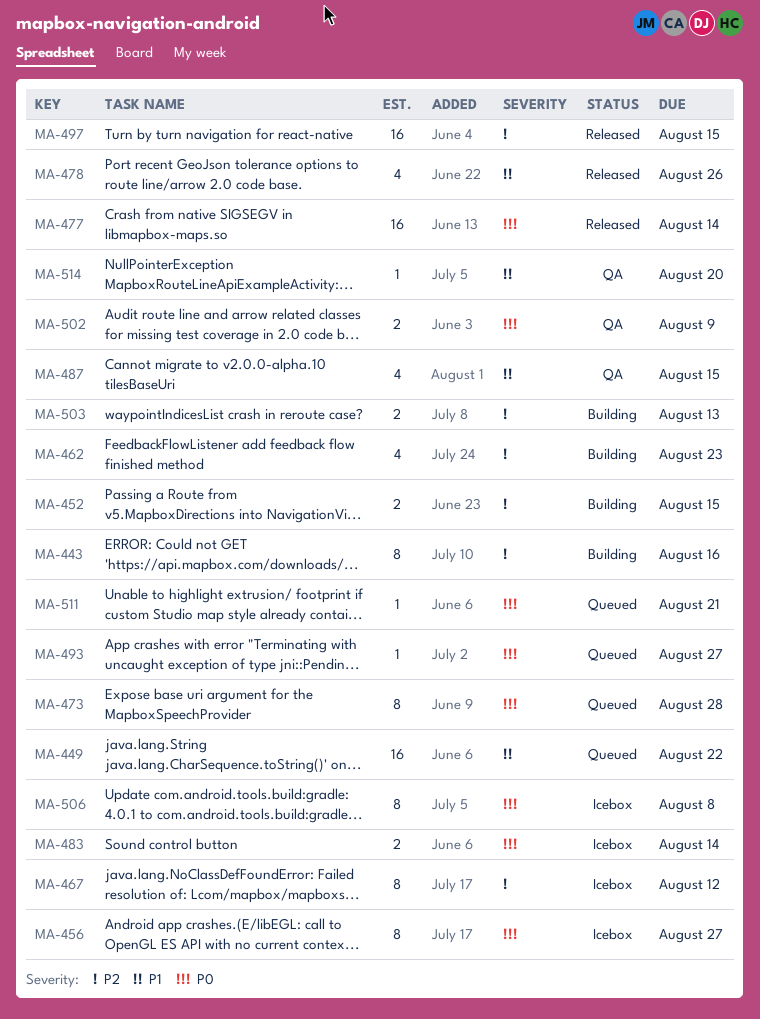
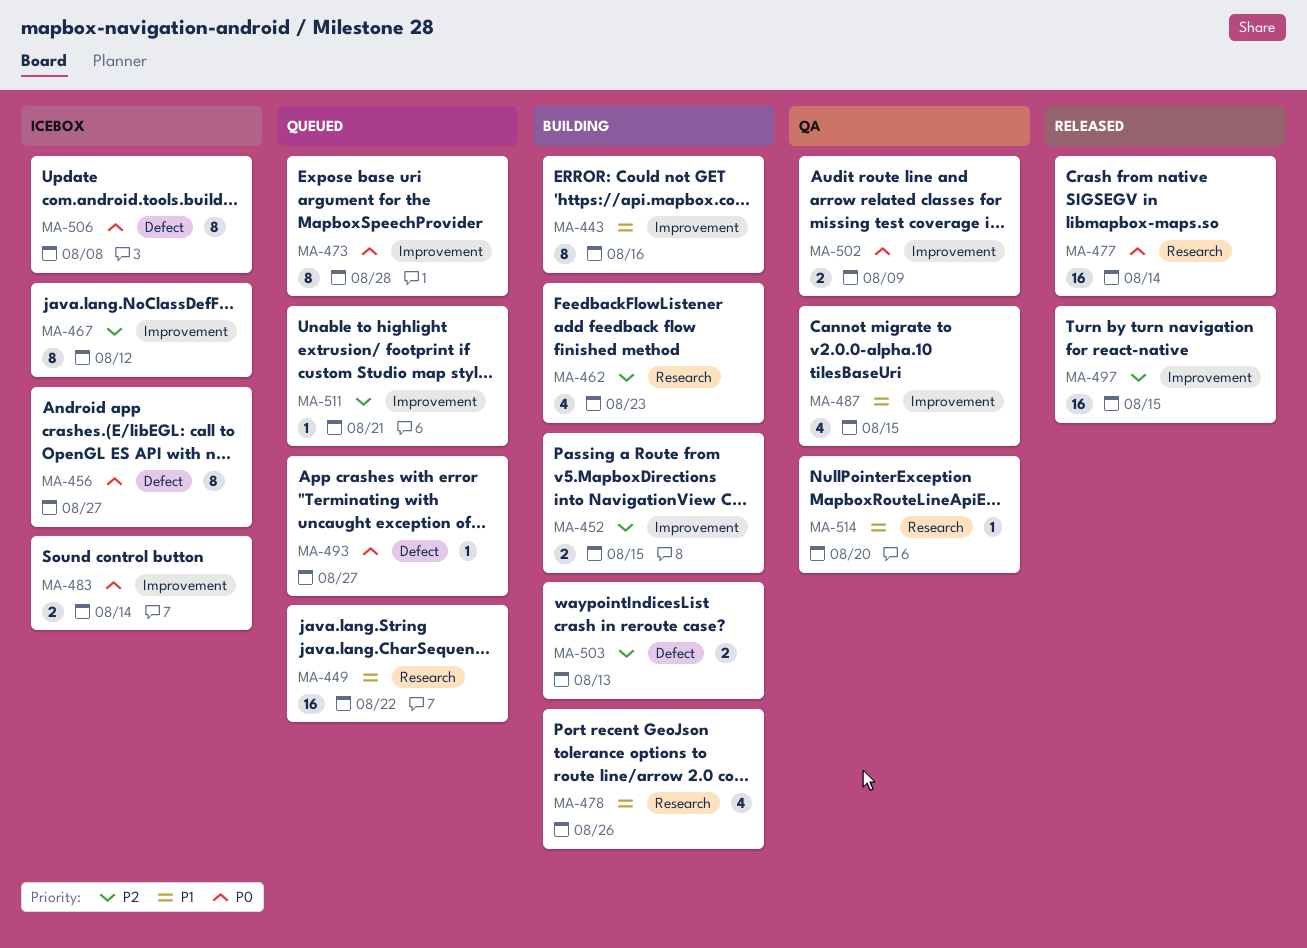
MA-443, priority: P2 -> P1
MA-478, status: Released -> Building
MA-511, priority: P0 -> P2

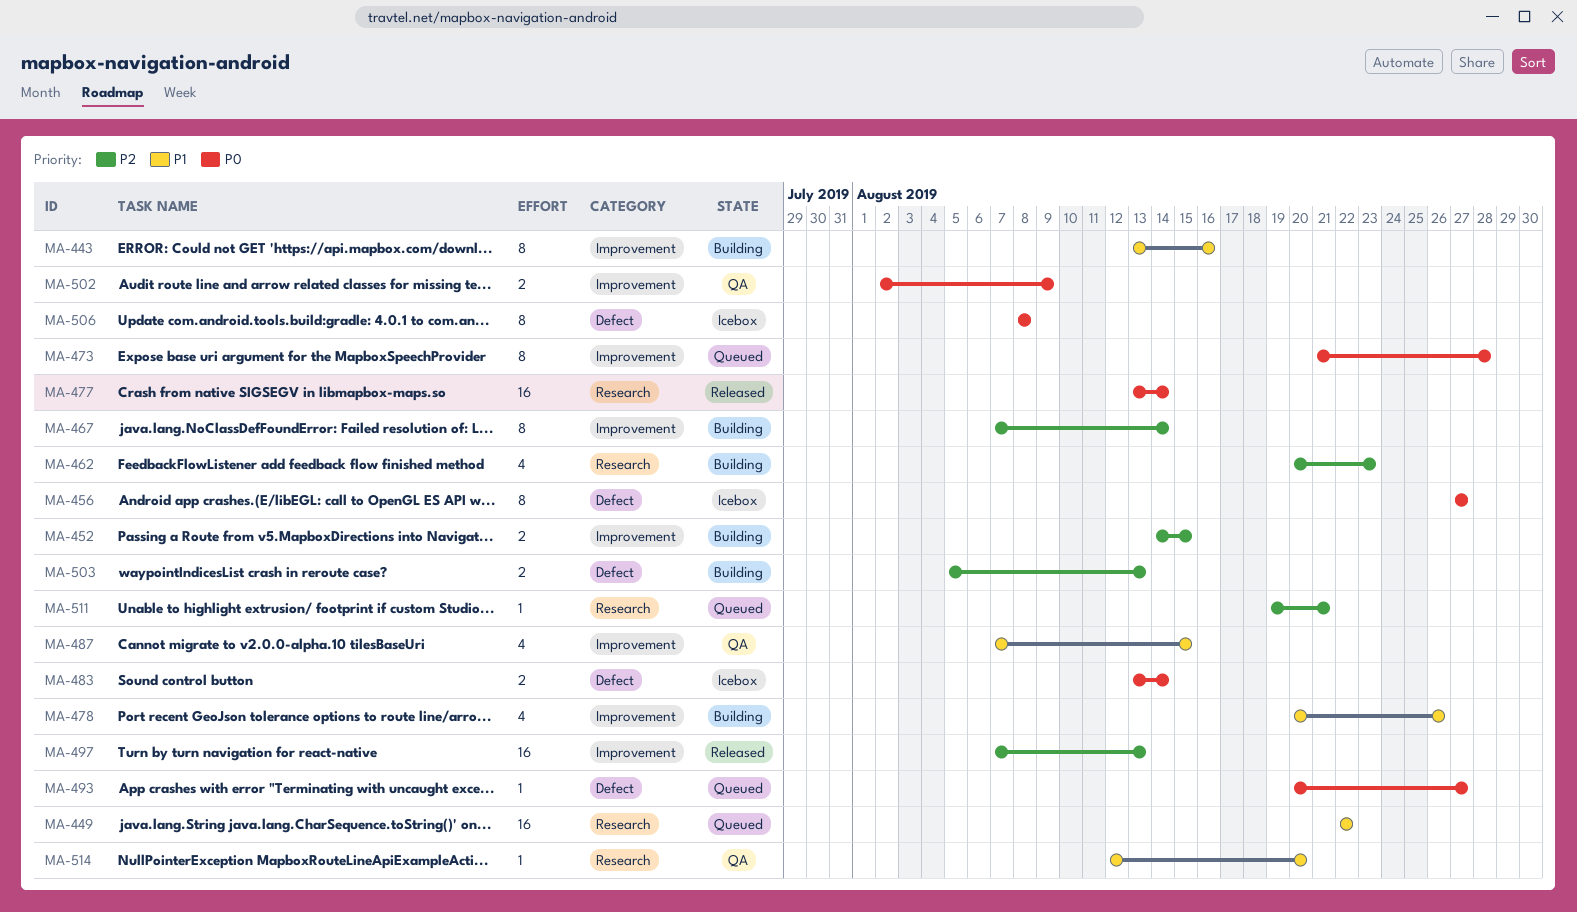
MA-467, status: Icebox -> Building
MA-467, due: Aug 12 -> Aug 14
MA-478, label: Research -> Improvement
MA-483, label: Improvement -> Defect
MA-497, due: Aug 15 -> Aug 13
MA-511, label: Improvement -> Research

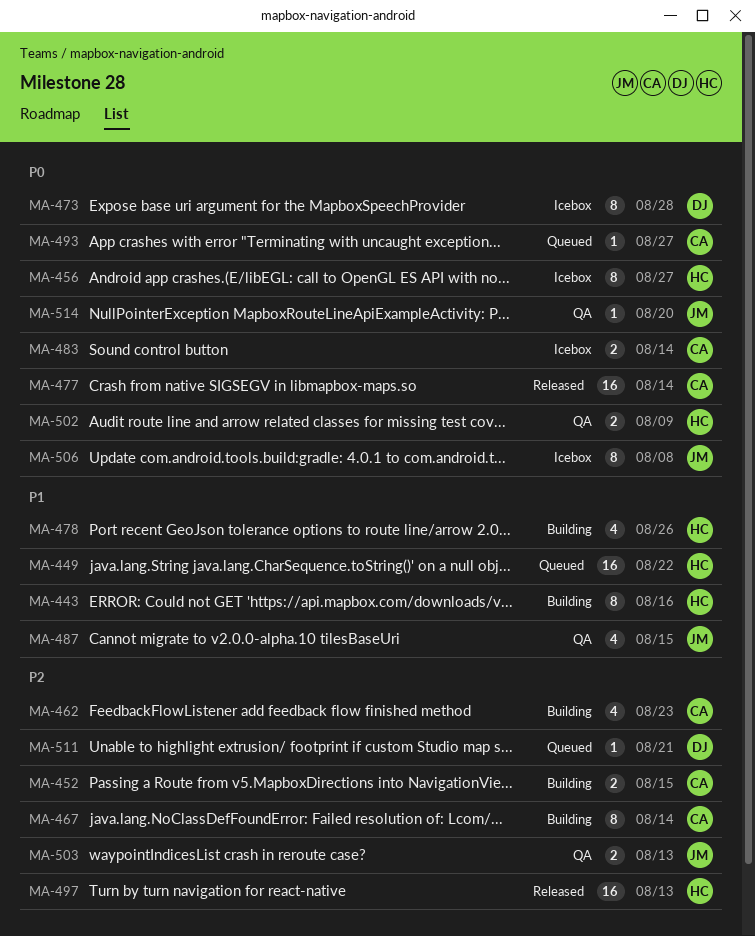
MA-473, status: Queued -> Icebox
MA-503, status: Building -> QA
MA-514, priority: P1 -> P0

